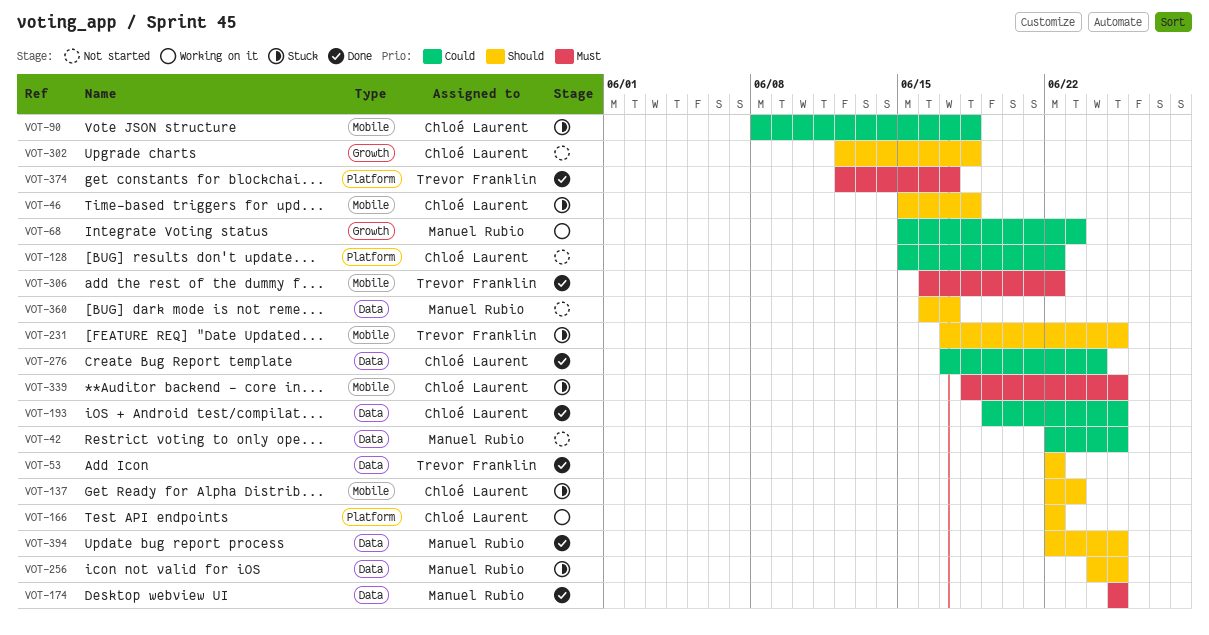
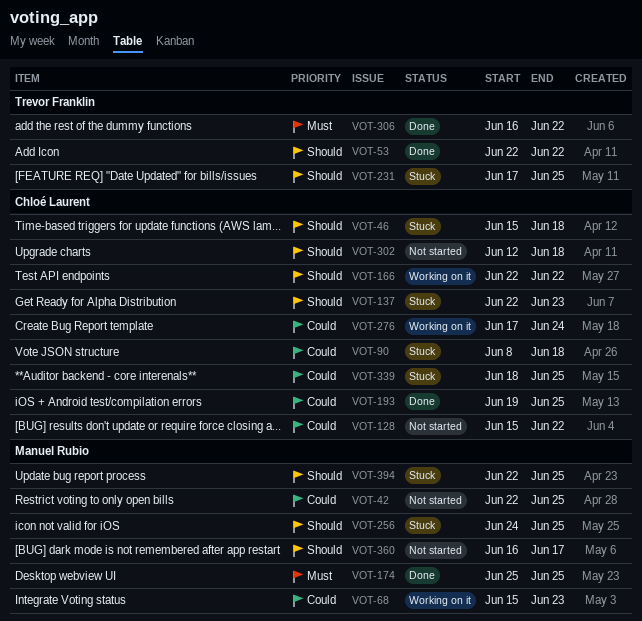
VOT-276, status: Done -> Working on it
VOT-339, priority: Must -> Could
VOT-374: present -> none
VOT-394, status: Done -> Stuck

